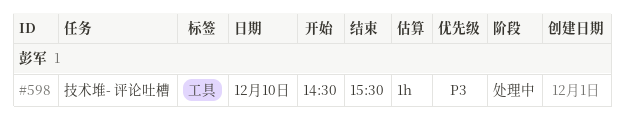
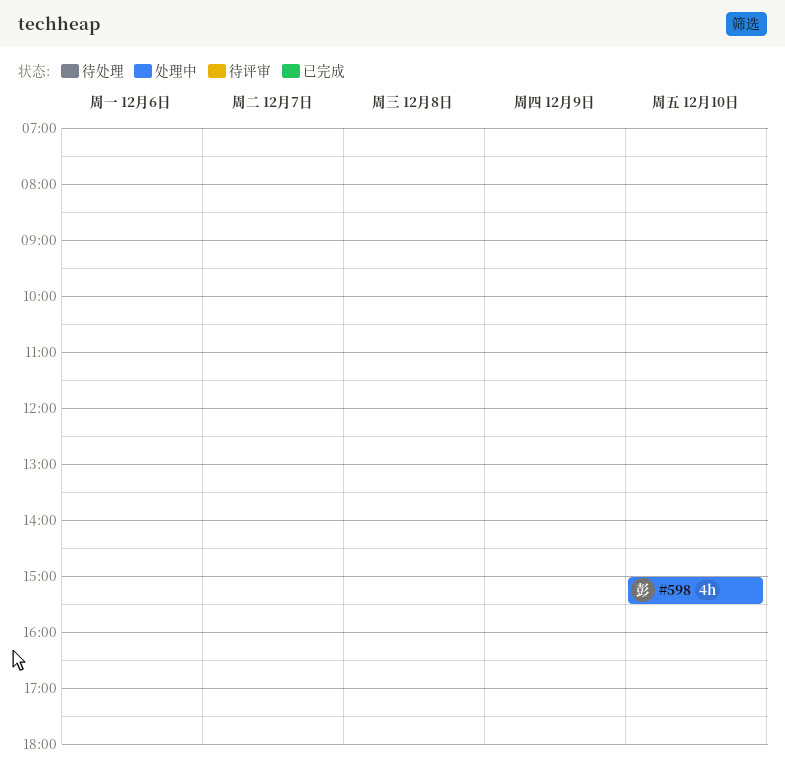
#598, estimate: 1h -> 4h
#598, begins: 14:30 -> 15:00

